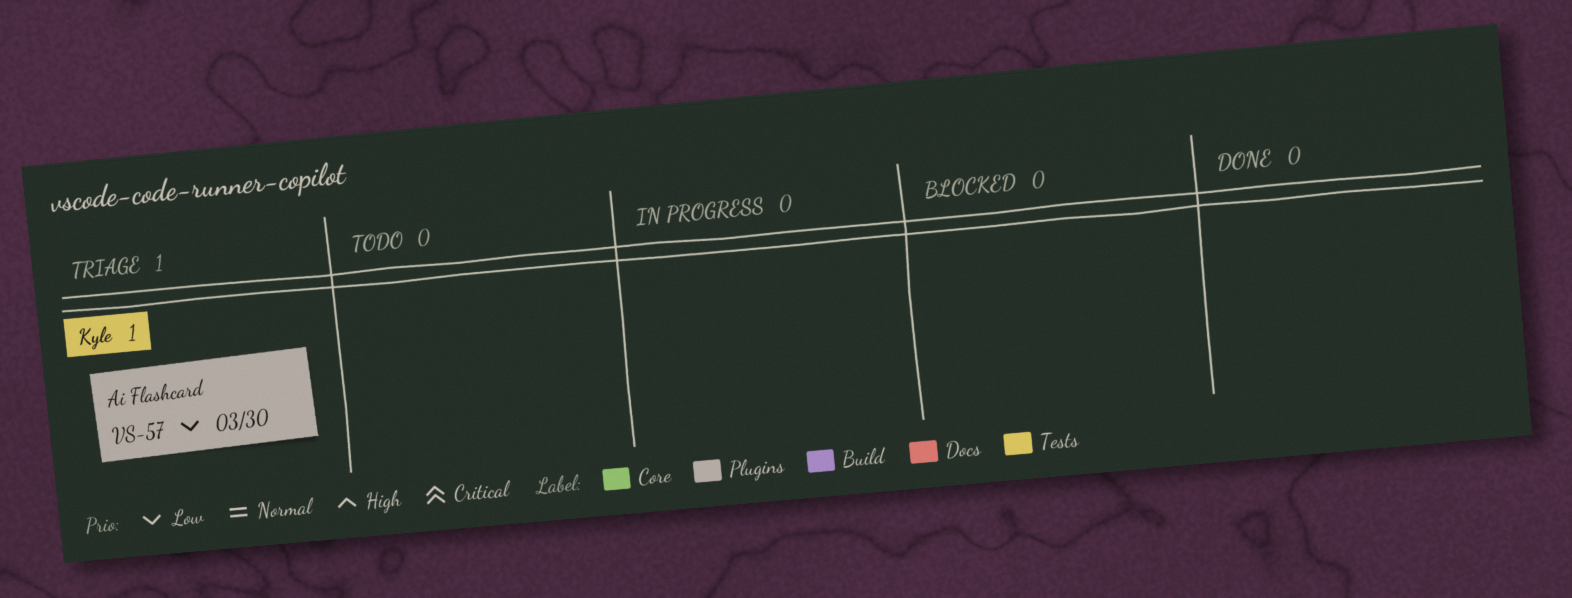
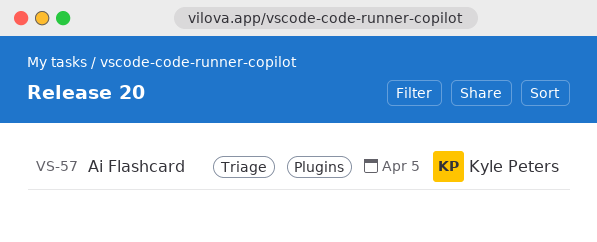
VS-57, due: Mar 30 -> Apr 5

